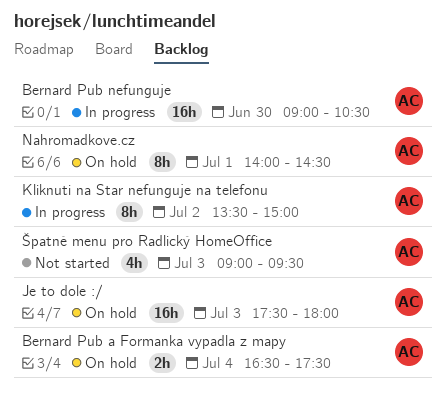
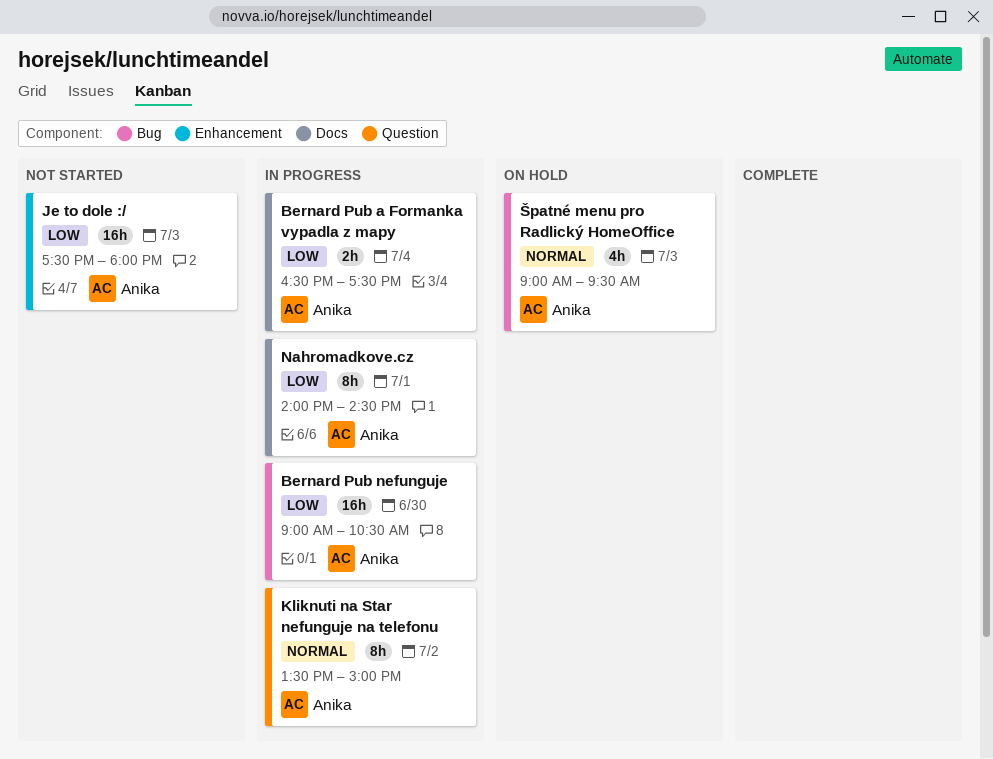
Bernard Pub a Formanka vypadla z mapy, status: On hold -> In progress
Je to dole :/, status: On hold -> Not started
Nahromadkove.cz, status: On hold -> In progress
Špatné menu pro Radlický HomeOffice, status: Not started -> On hold

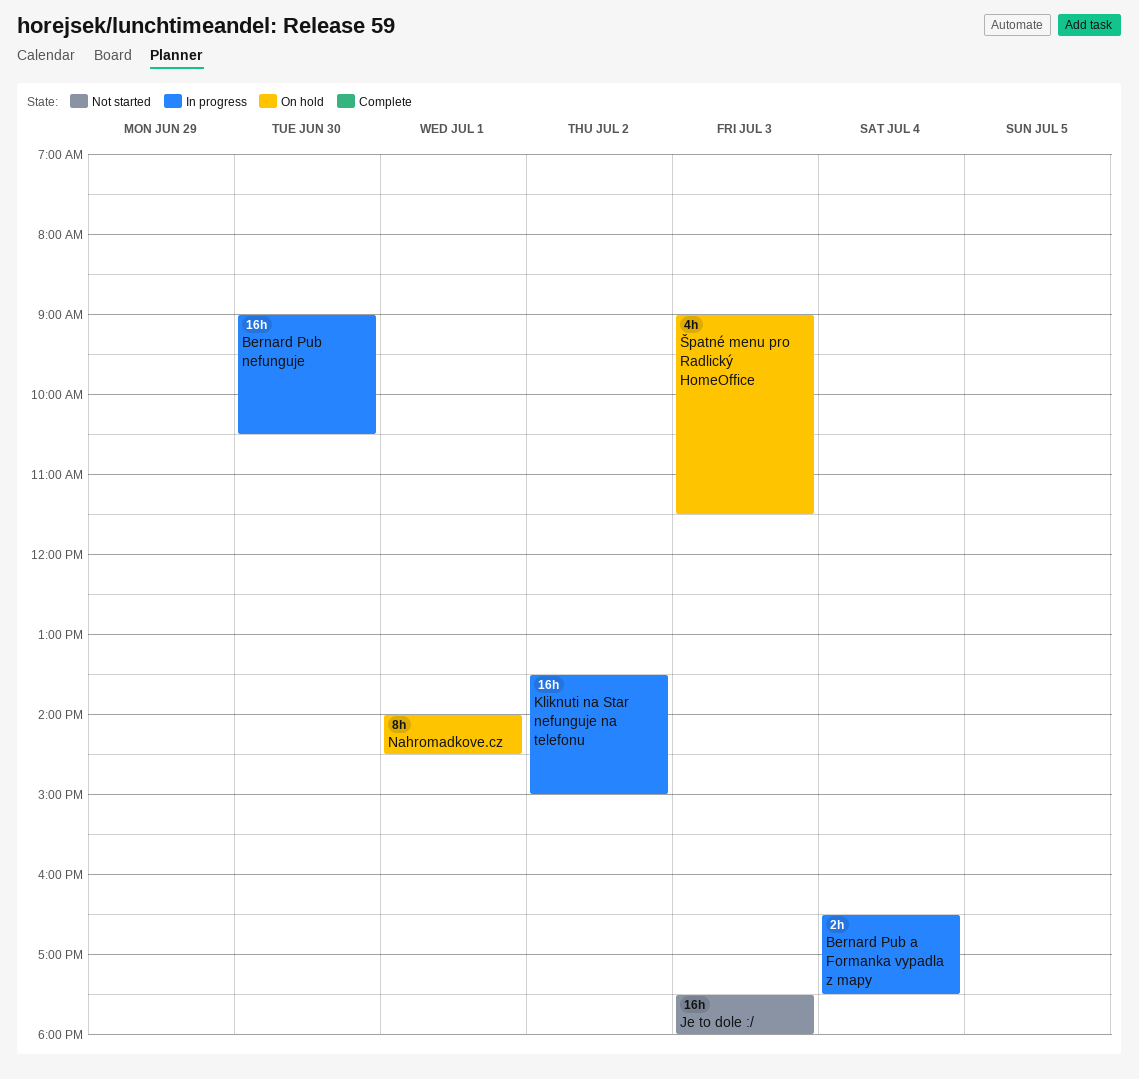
Kliknuti na Star nefunguje na telefonu, estimate: 8h -> 16h
Nahromadkove.cz, status: In progress -> On hold
Špatné menu pro Radlický HomeOffice, ends: 09:30 -> 11:30

